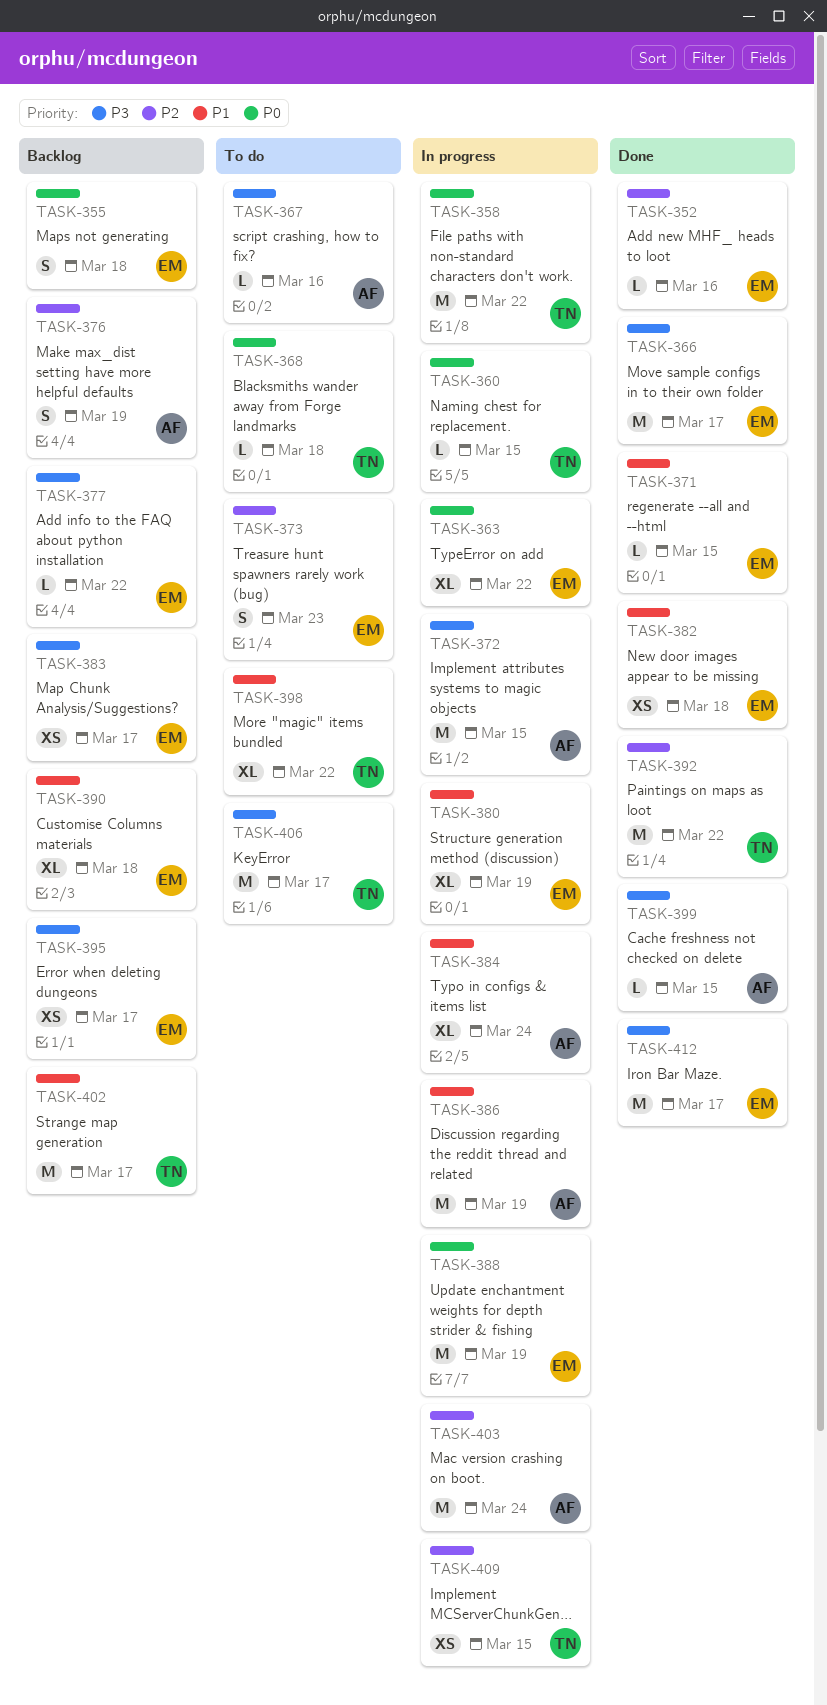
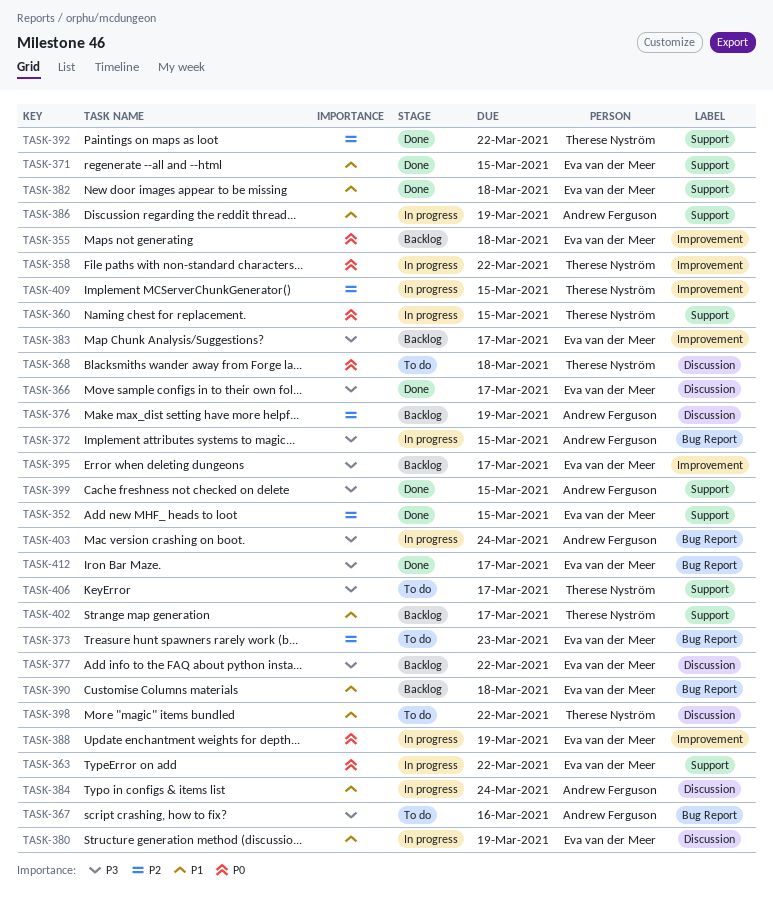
TASK-352, due: Mar 16 -> Mar 15
TASK-403, priority: P2 -> P3

